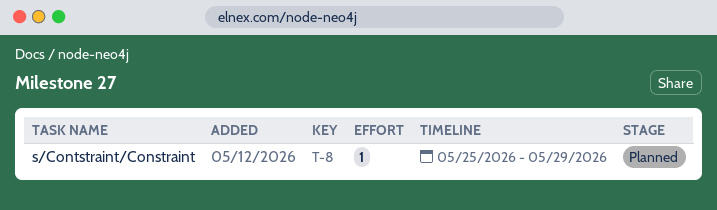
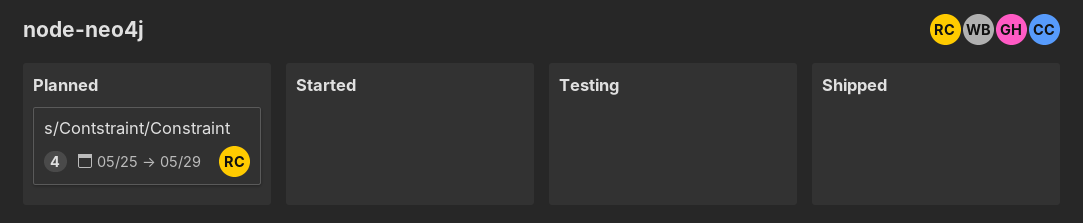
s/Contstraint/Constraint, estimate: 1 -> 4

